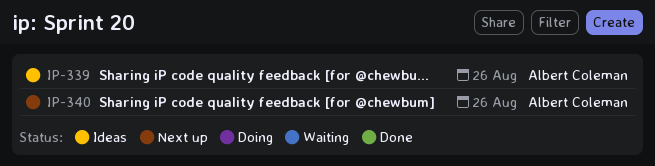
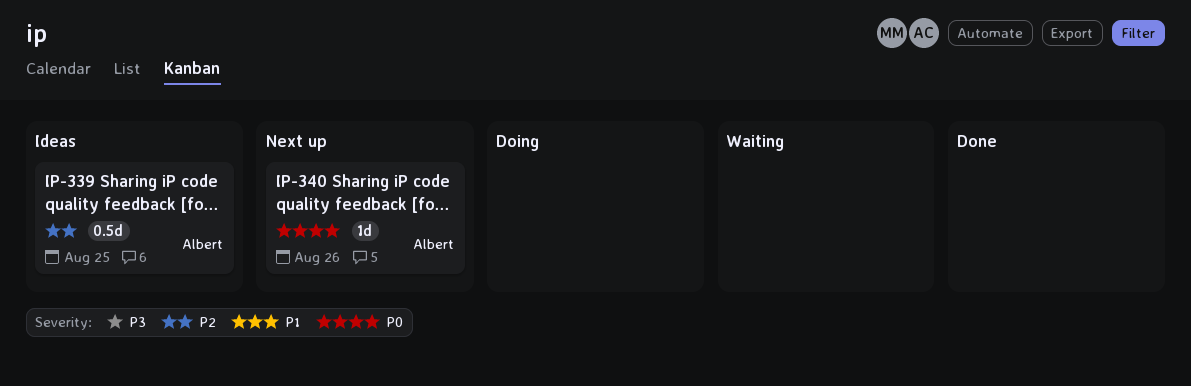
IP-339, due: Aug 26 -> Aug 25

